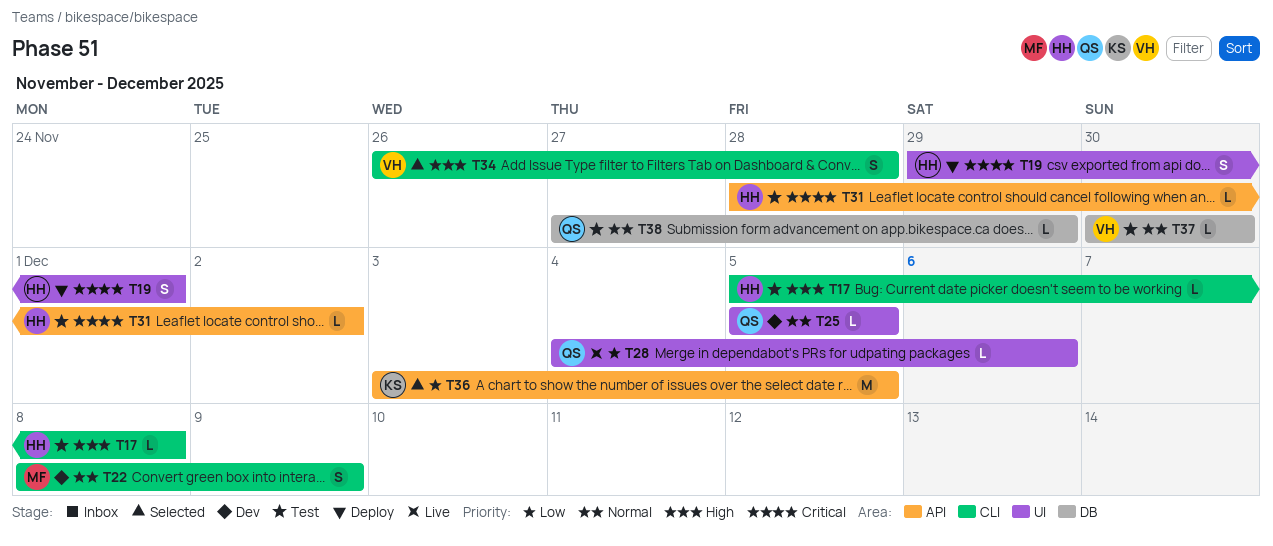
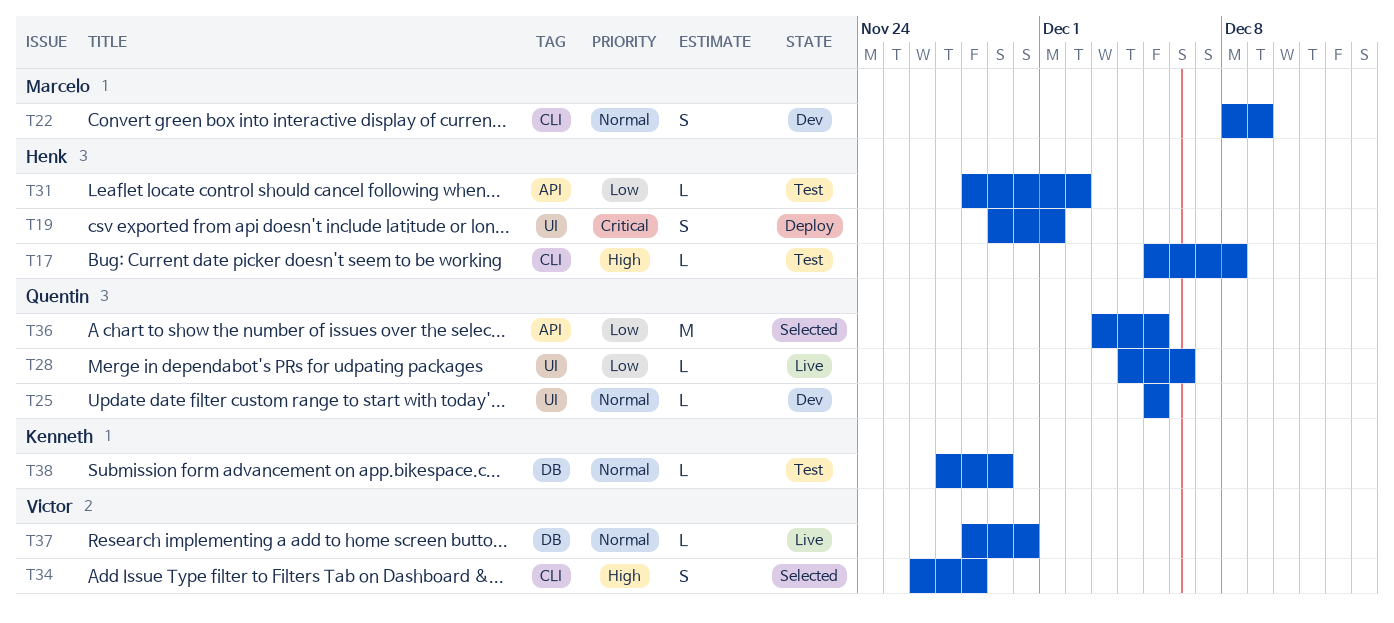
T31, priority: Critical -> Low
T36, owner: Kenneth -> Quentin
T37, status: Test -> Live
T37, start: Nov 30 -> Nov 28
T38, owner: Quentin -> Kenneth

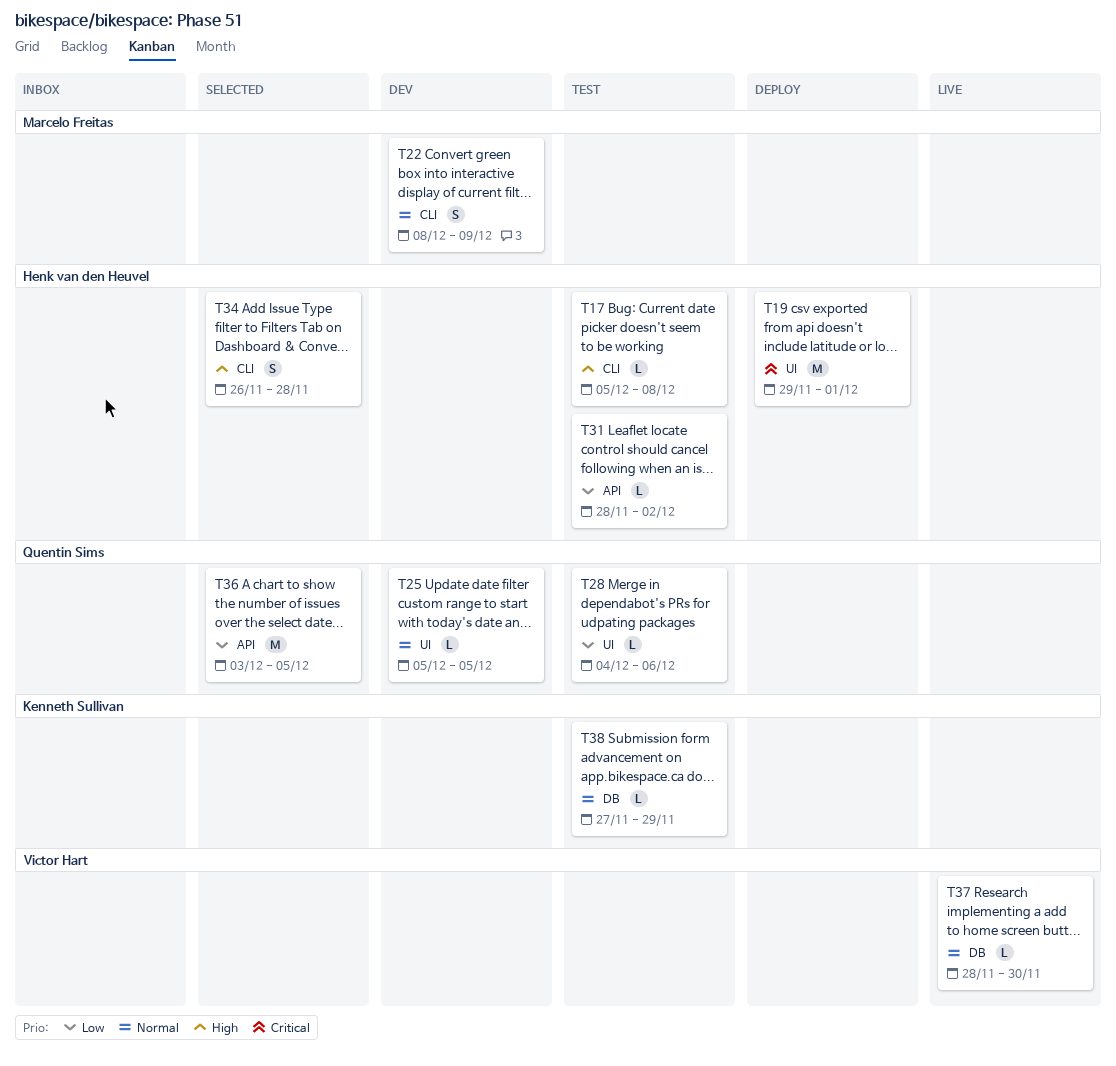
T19, estimate: S -> M
T28, status: Live -> Test
T34, owner: Victor Hart -> Henk van den Heuvel

